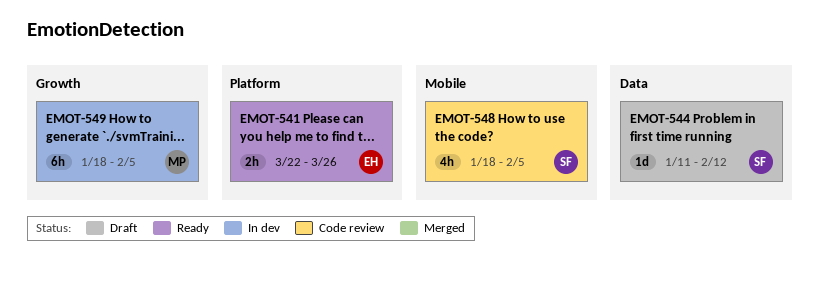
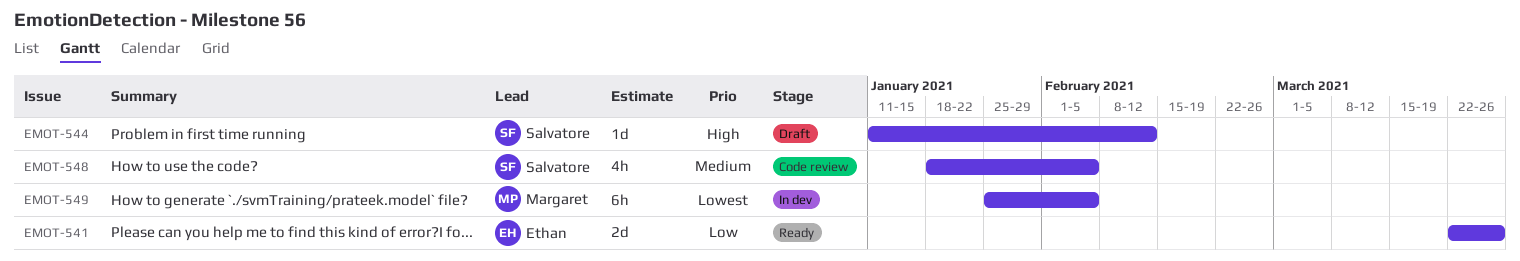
EMOT-541, estimate: 2h -> 2d
EMOT-549, start: Jan 18 -> Jan 25

